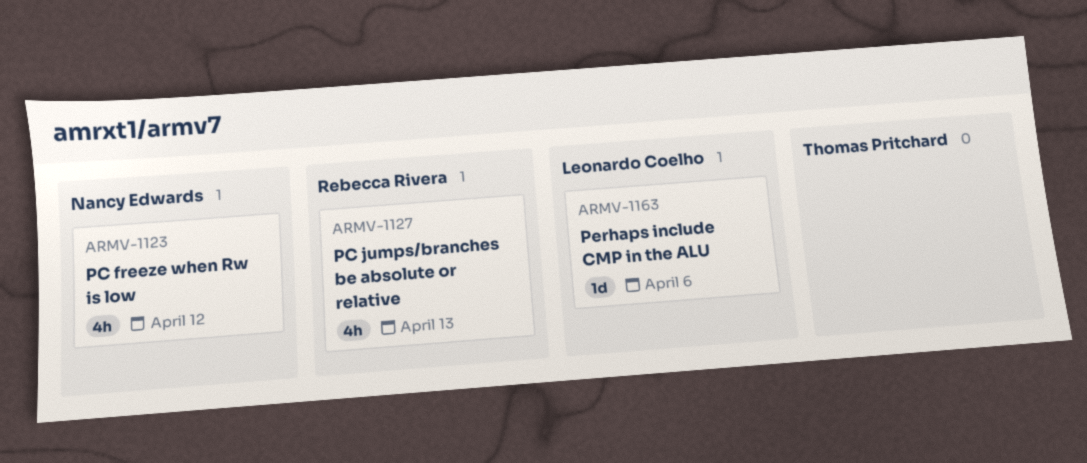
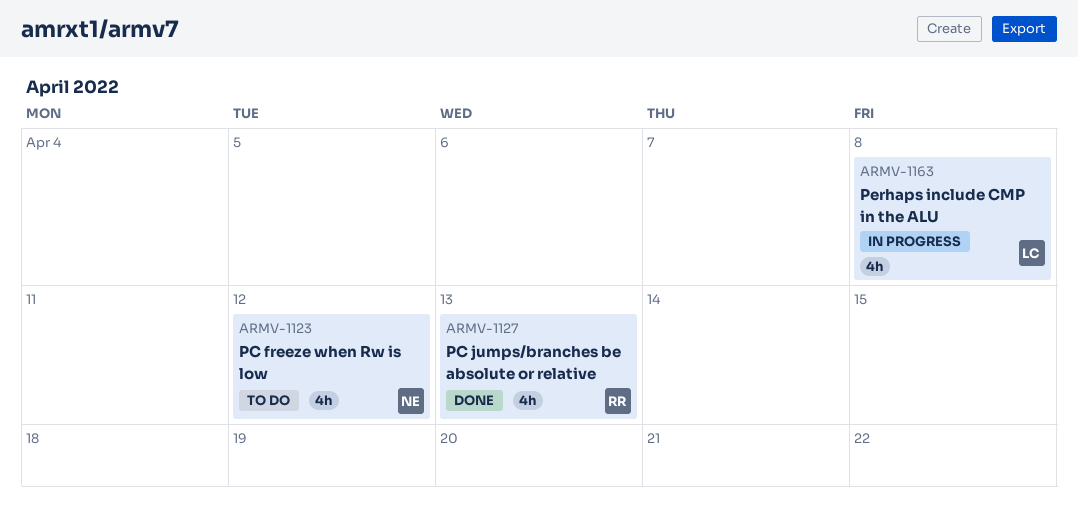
ARMV-1163, estimate: 1d -> 4h
ARMV-1163, due: Apr 6 -> Apr 8

